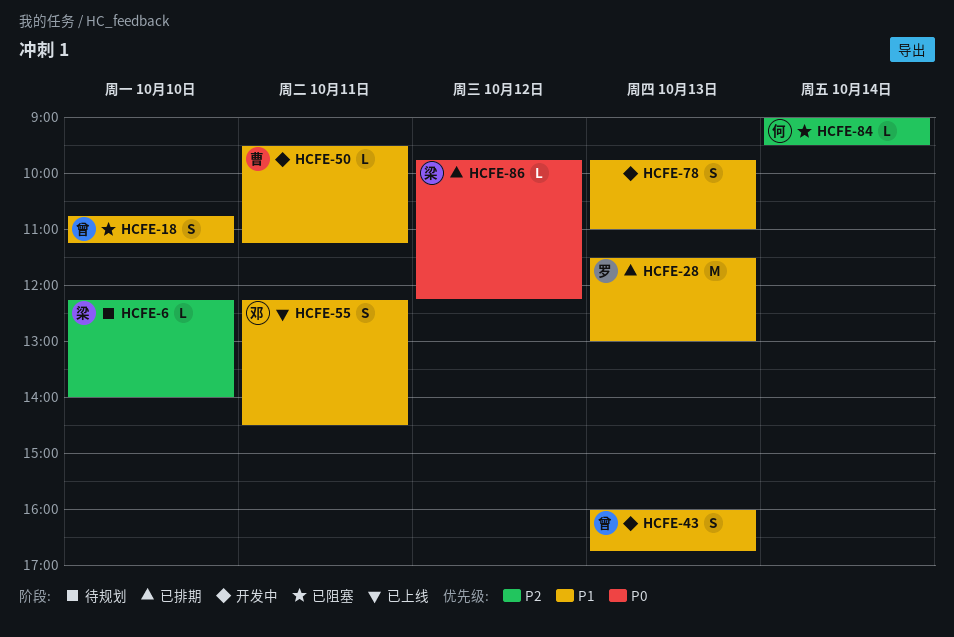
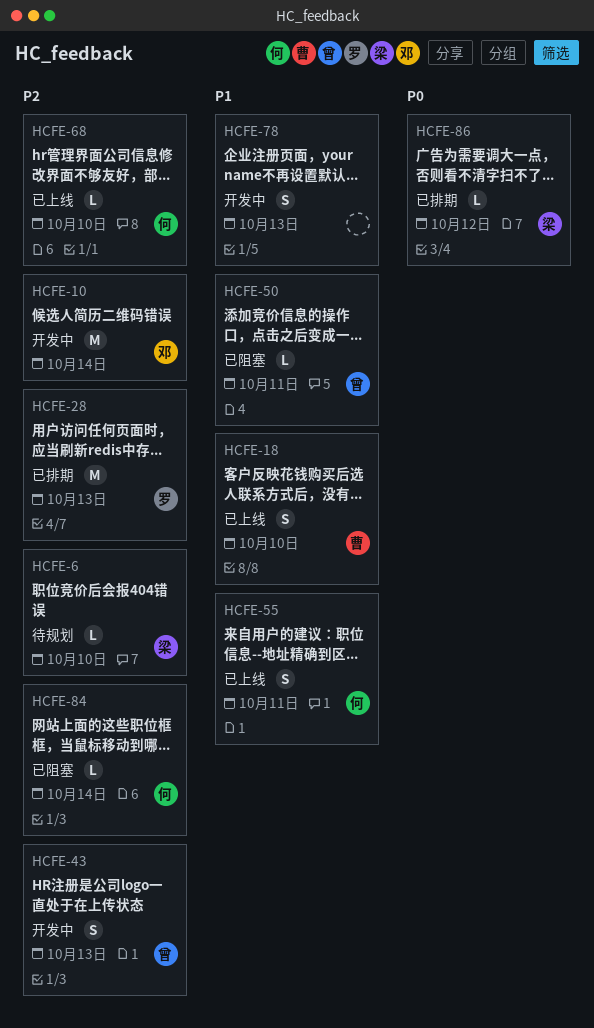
HCFE-10: none -> present
HCFE-18, status: 已阻塞 -> 已上线
HCFE-18, owner: 曾 -> 曹
HCFE-28, priority: P1 -> P2
HCFE-43, priority: P1 -> P2
HCFE-50, status: 开发中 -> 已阻塞
HCFE-50, owner: 曹 -> 曾
HCFE-55, owner: 邓 -> 何
HCFE-68: none -> present

